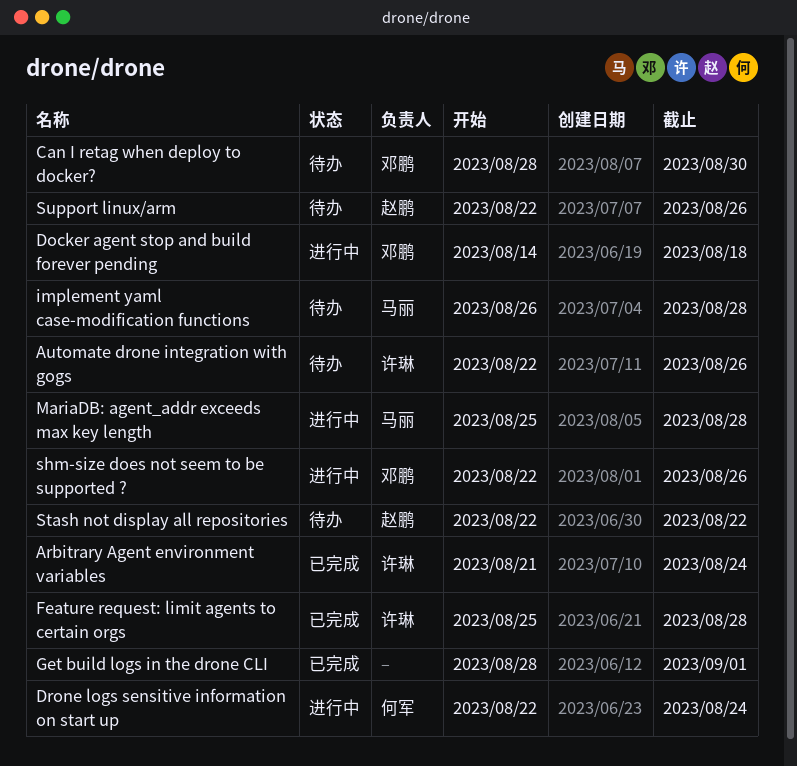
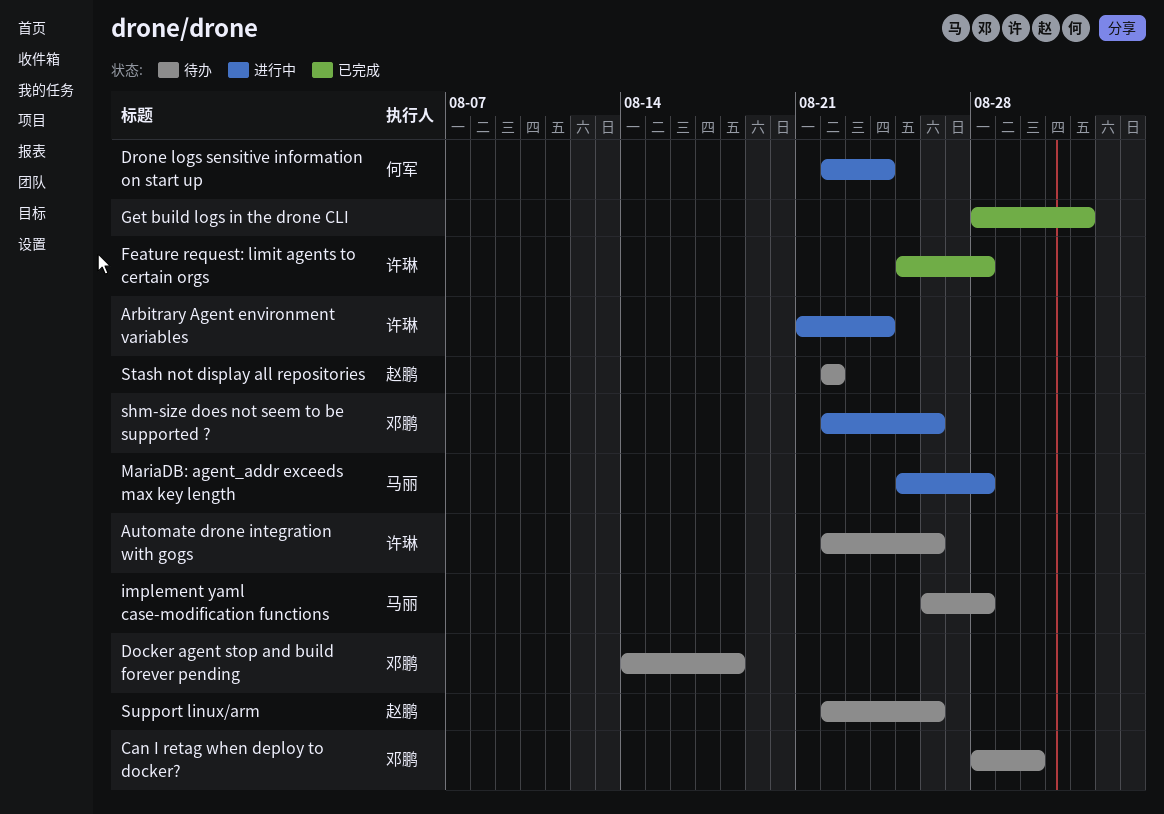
Arbitrary Agent environment variables, status: 已完成 -> 进行中
Docker agent stop and build forever pending, status: 进行中 -> 待办

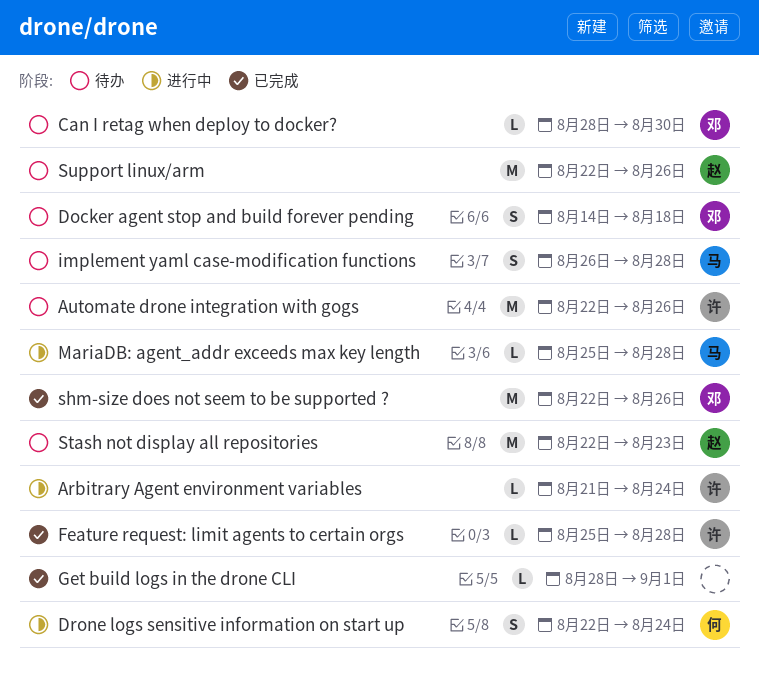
shm-size does not seem to be supported ?, status: 进行中 -> 已完成
Stash not display all repositories, due: Aug 22 -> Aug 23

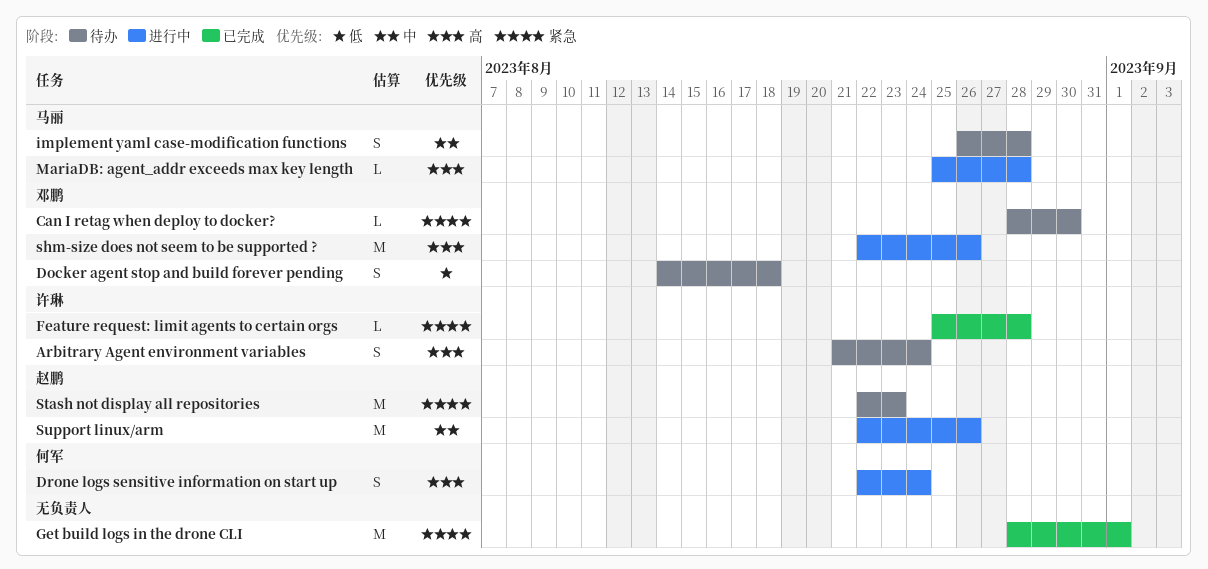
Arbitrary Agent environment variables, status: 进行中 -> 待办
Arbitrary Agent environment variables, estimate: L -> S
Automate drone integration with gogs: present -> none
Get build logs in the drone CLI, estimate: L -> M
shm-size does not seem to be supported ?, status: 已完成 -> 进行中
Support linux/arm, status: 待办 -> 进行中

